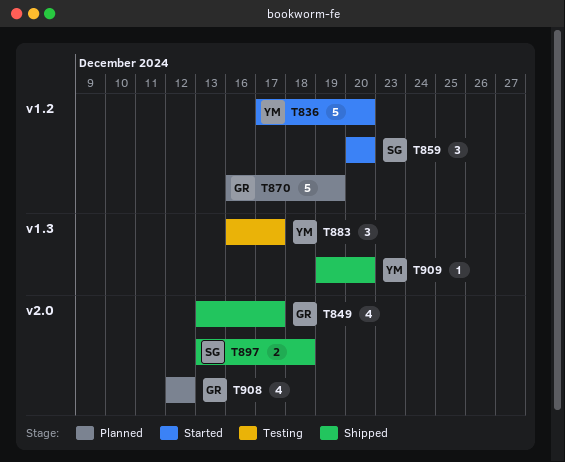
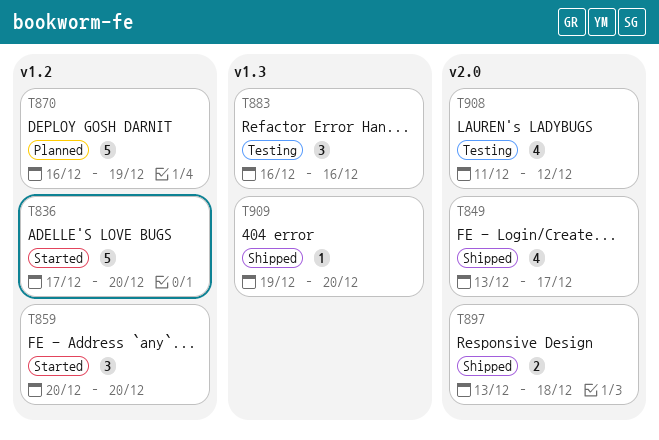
T883, due: Dec 17 -> Dec 16
T908, status: Planned -> Testing
T908, start: Dec 12 -> Dec 11

